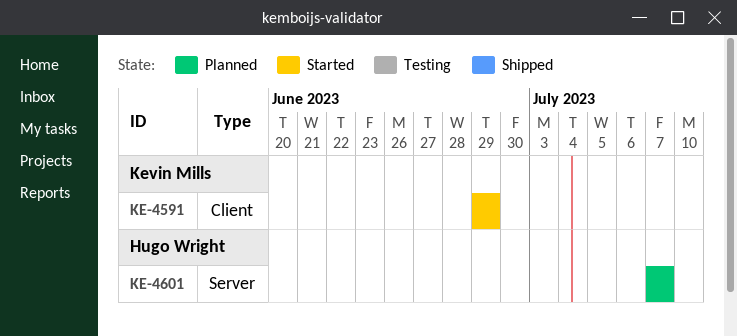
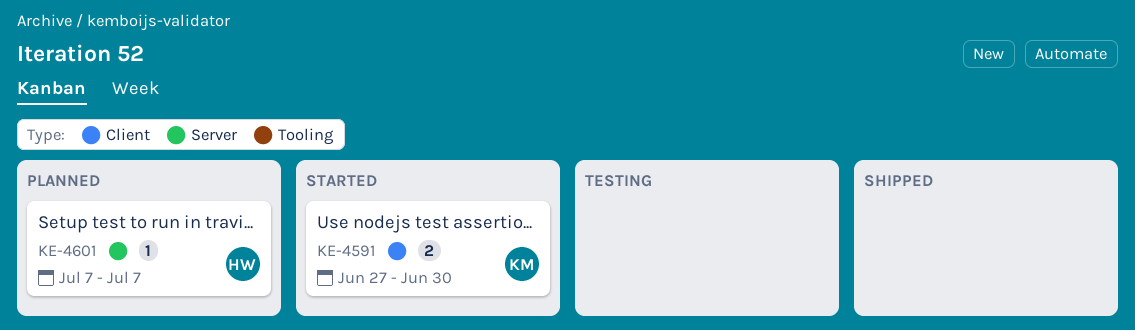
KE-4591, start: Jun 29 -> Jun 27
KE-4591, due: Jun 29 -> Jun 30

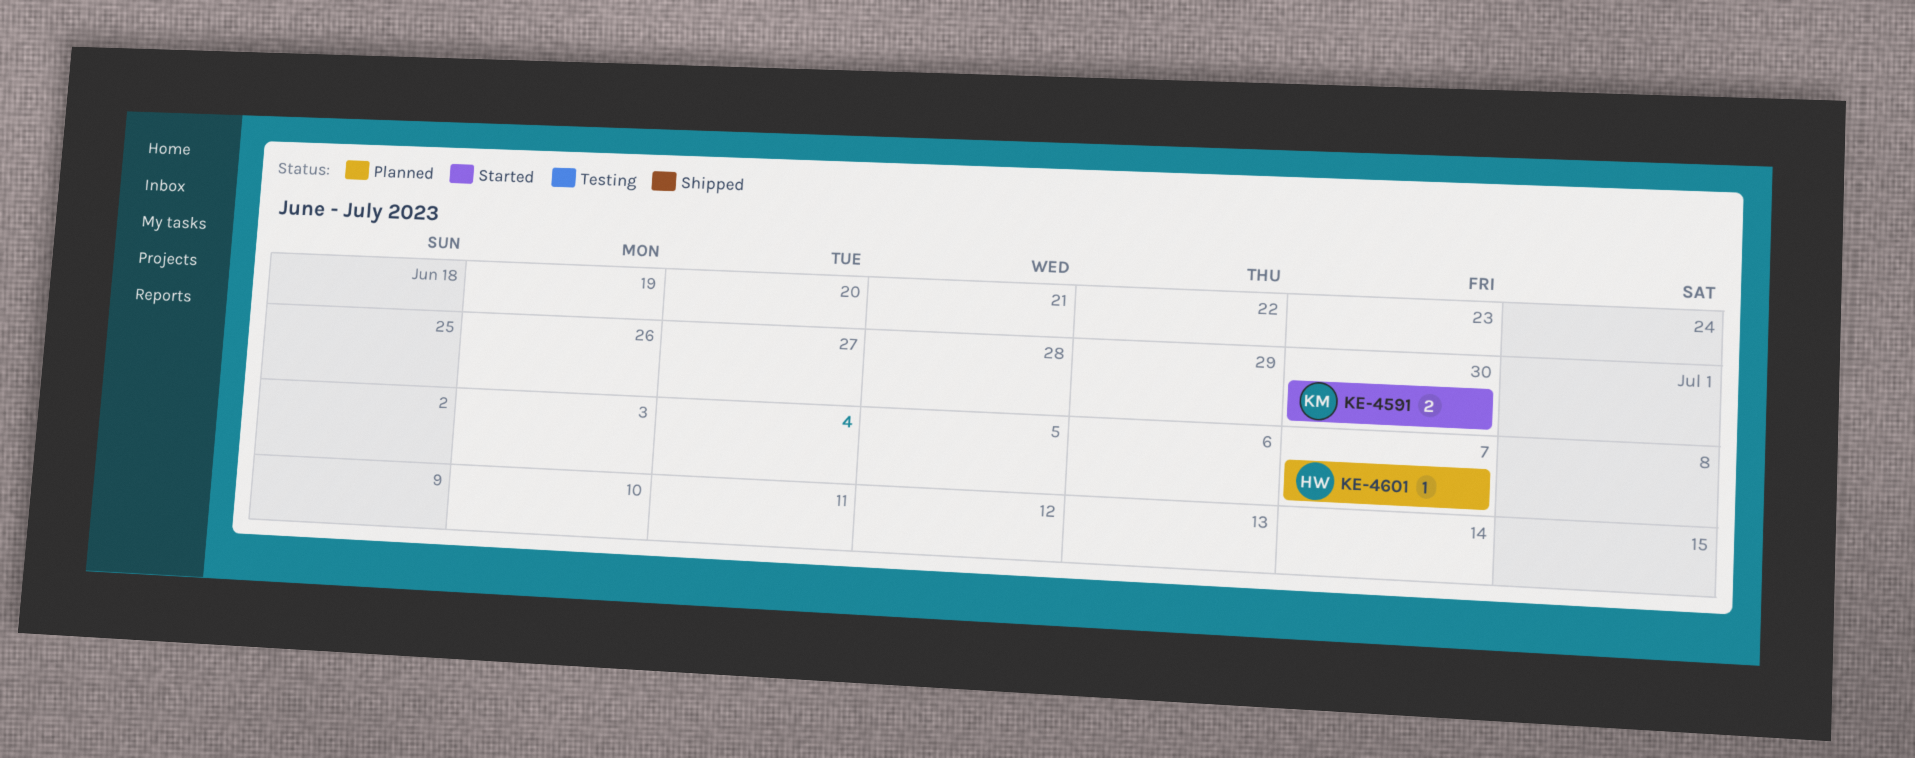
KE-4591, start: Jun 27 -> Jun 30

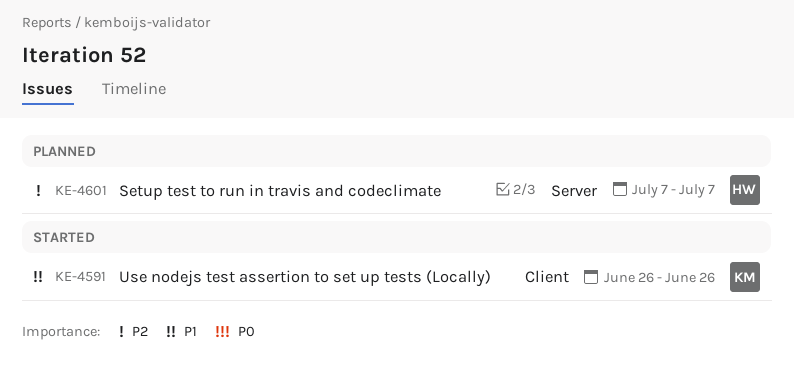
KE-4591, start: Jun 30 -> Jun 26
KE-4591, due: Jun 30 -> Jun 26

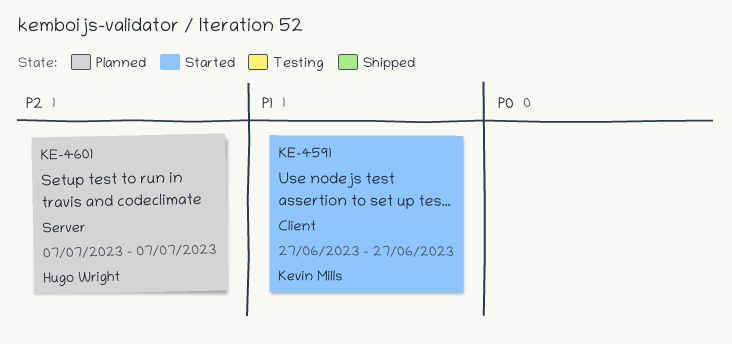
KE-4591, start: Jun 26 -> Jun 27
KE-4591, due: Jun 26 -> Jun 27

